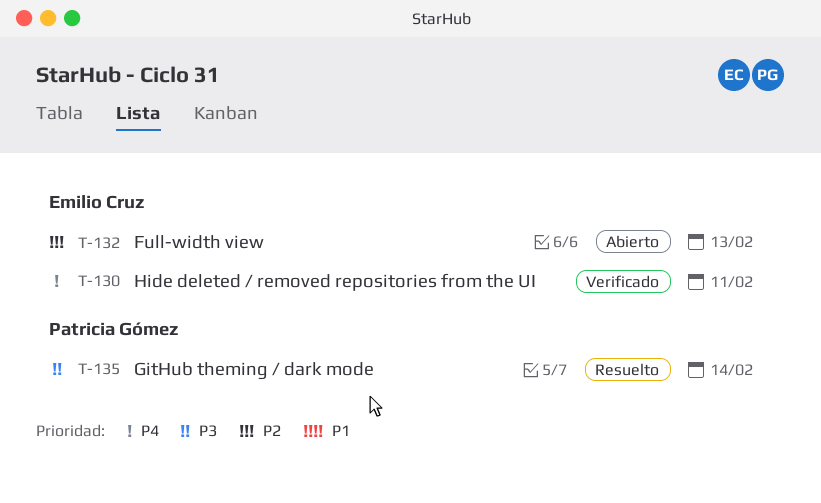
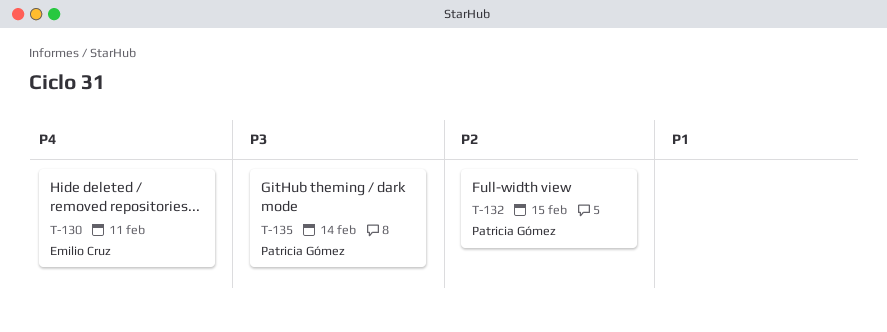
T-132, owner: Emilio Cruz -> Patricia Gómez
T-132, due: Feb 13 -> Feb 15

